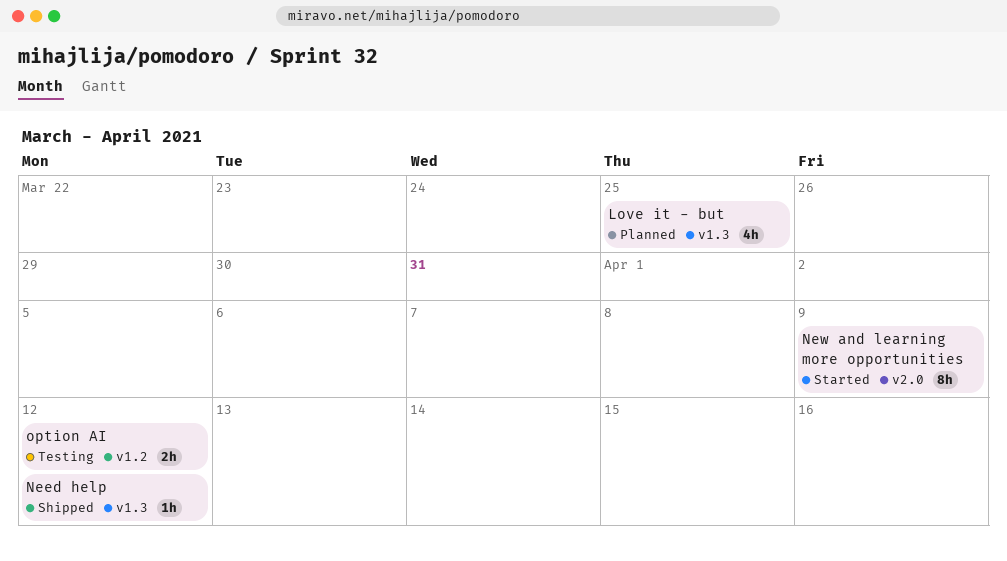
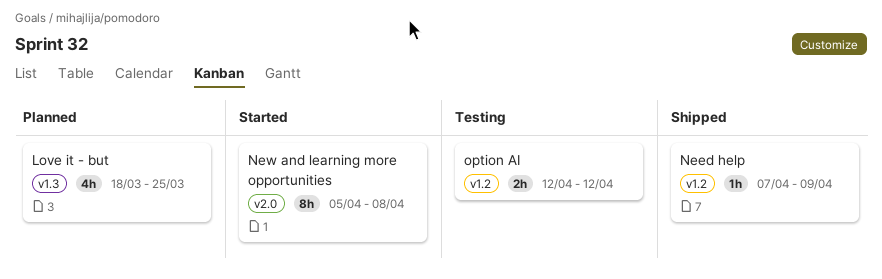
Need help, label: v1.3 -> v1.2
Need help, due: Apr 12 -> Apr 9
New and learning more opportunities, due: Apr 9 -> Apr 8

